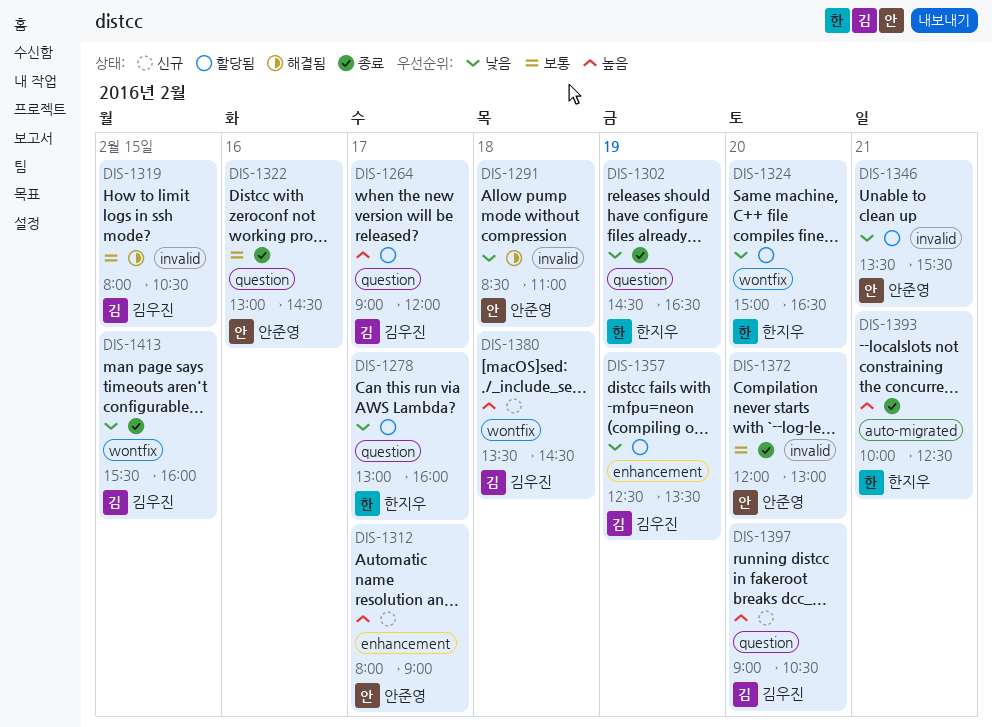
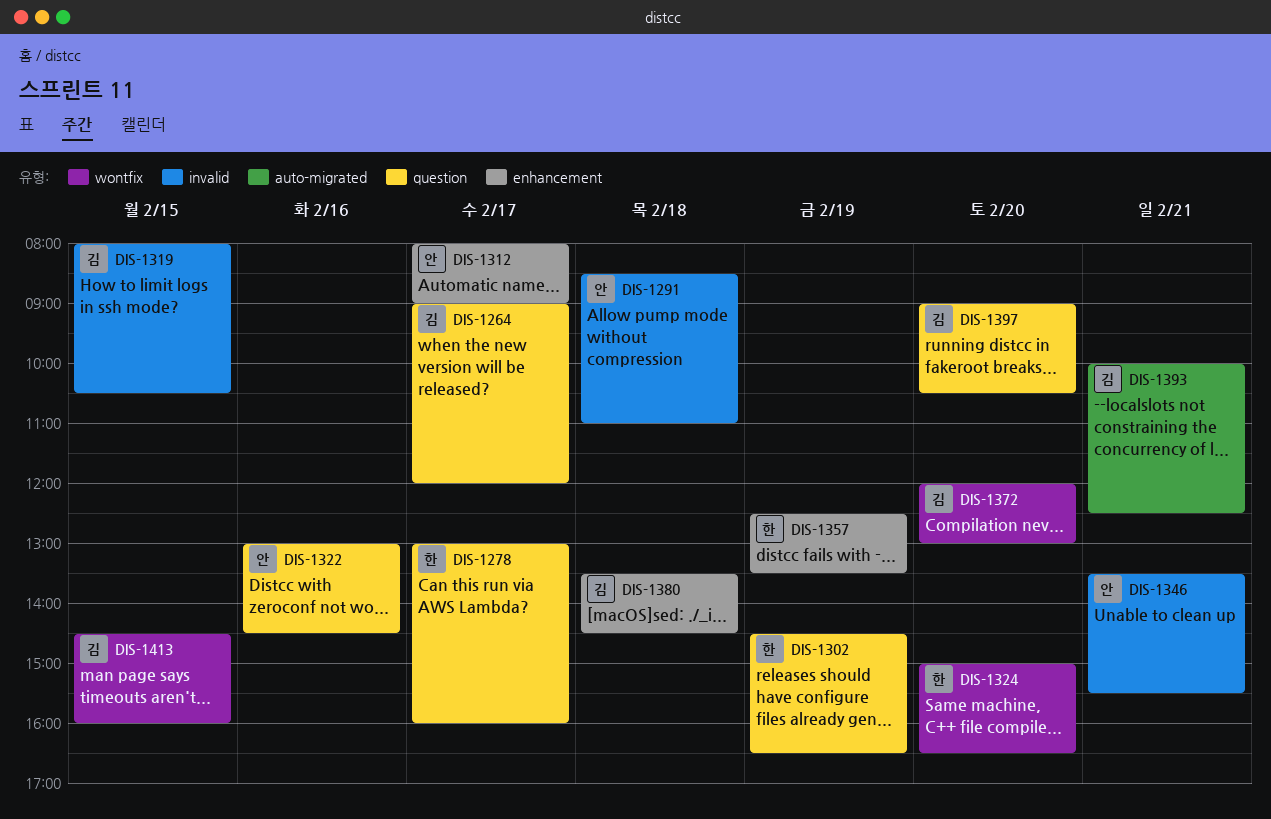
DIS-1357, owner: 김우진 -> 한지우
DIS-1372, owner: 안준영 -> 김우진
DIS-1372, label: invalid -> wontfix
DIS-1380, label: wontfix -> enhancement
DIS-1393, owner: 한지우 -> 김우진
DIS-1413, begins: 15:30 -> 14:30

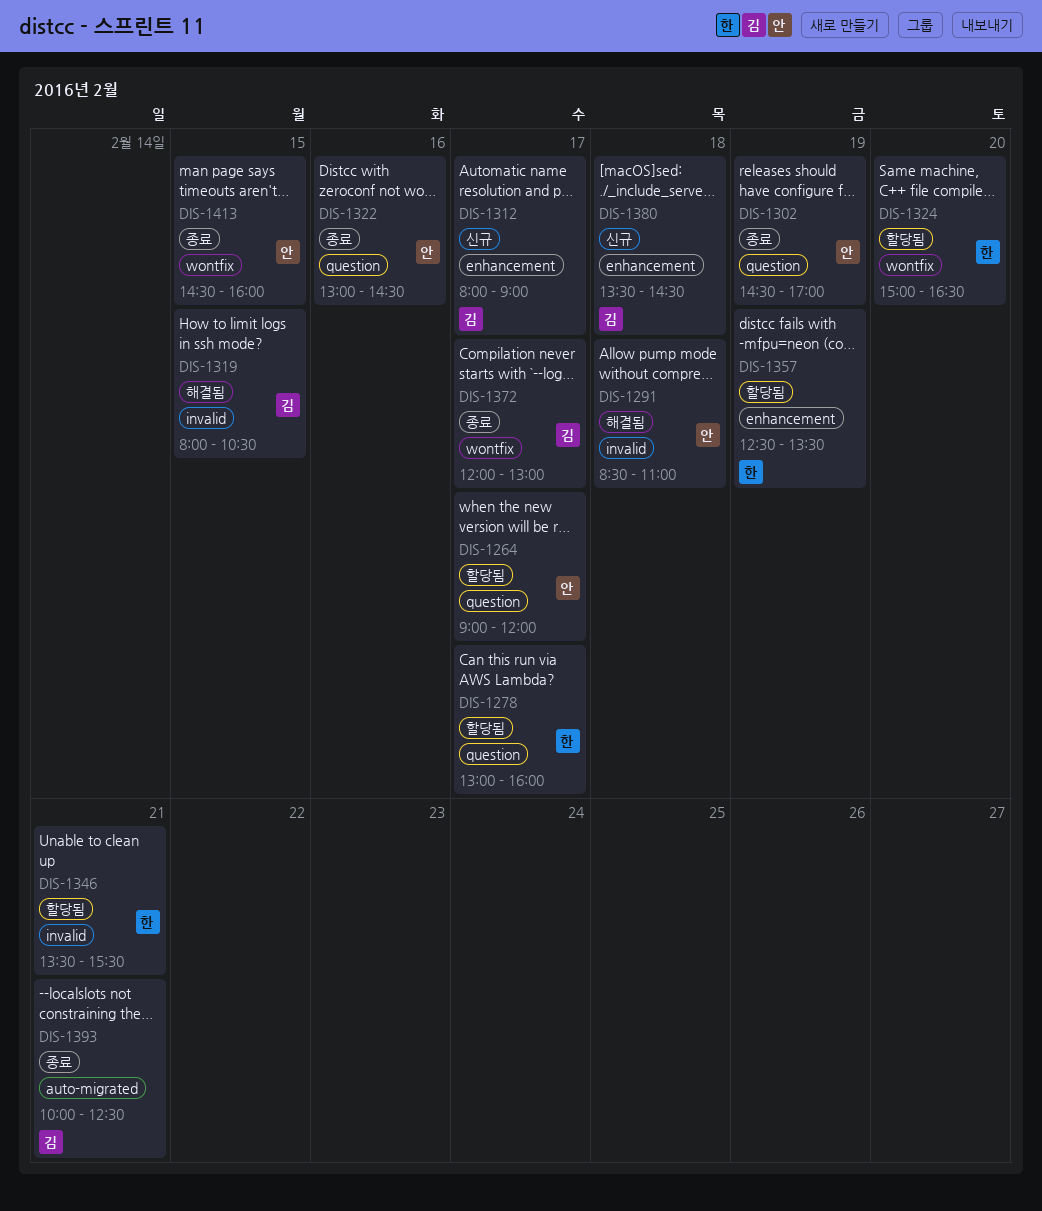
DIS-1264, owner: 김 -> 안
DIS-1302, owner: 한 -> 안
DIS-1302, ends: 16:30 -> 17:00
DIS-1312, owner: 안 -> 김
DIS-1346, owner: 안 -> 한
DIS-1372, day: Feb 20 -> Feb 17
DIS-1397: present -> none
DIS-1413, owner: 김 -> 안

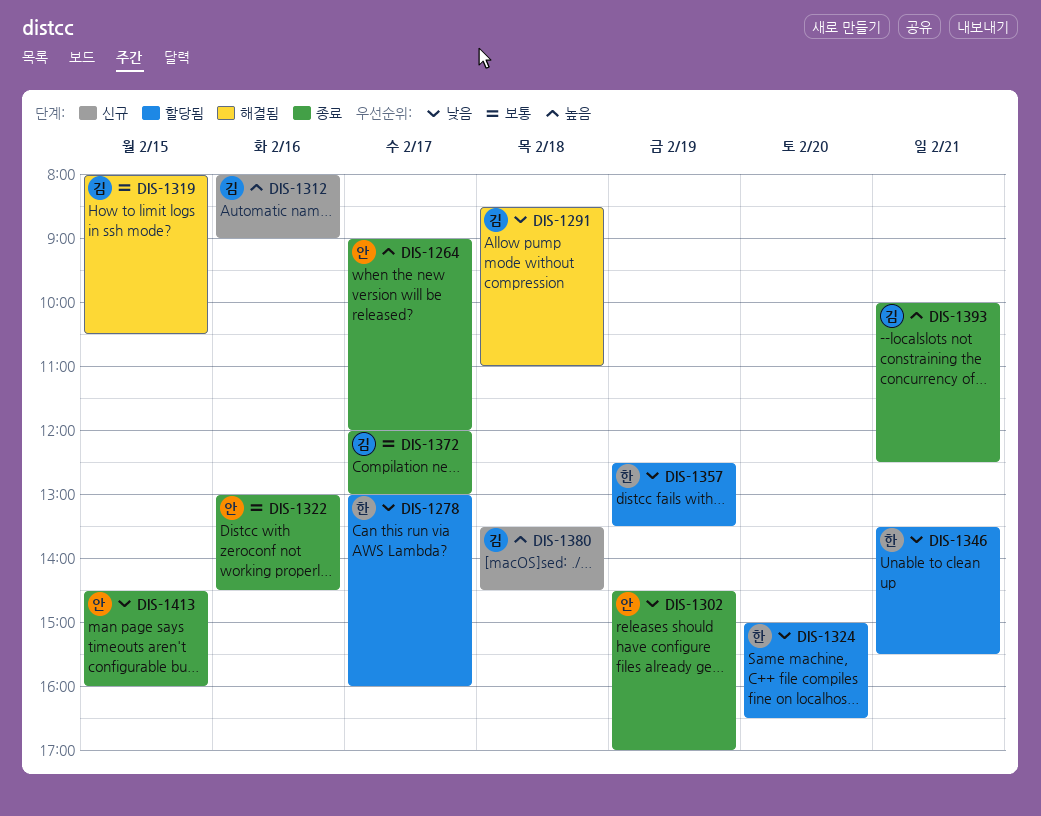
DIS-1264, status: 할당됨 -> 종료
DIS-1291, owner: 안 -> 김
DIS-1312, day: Feb 17 -> Feb 16

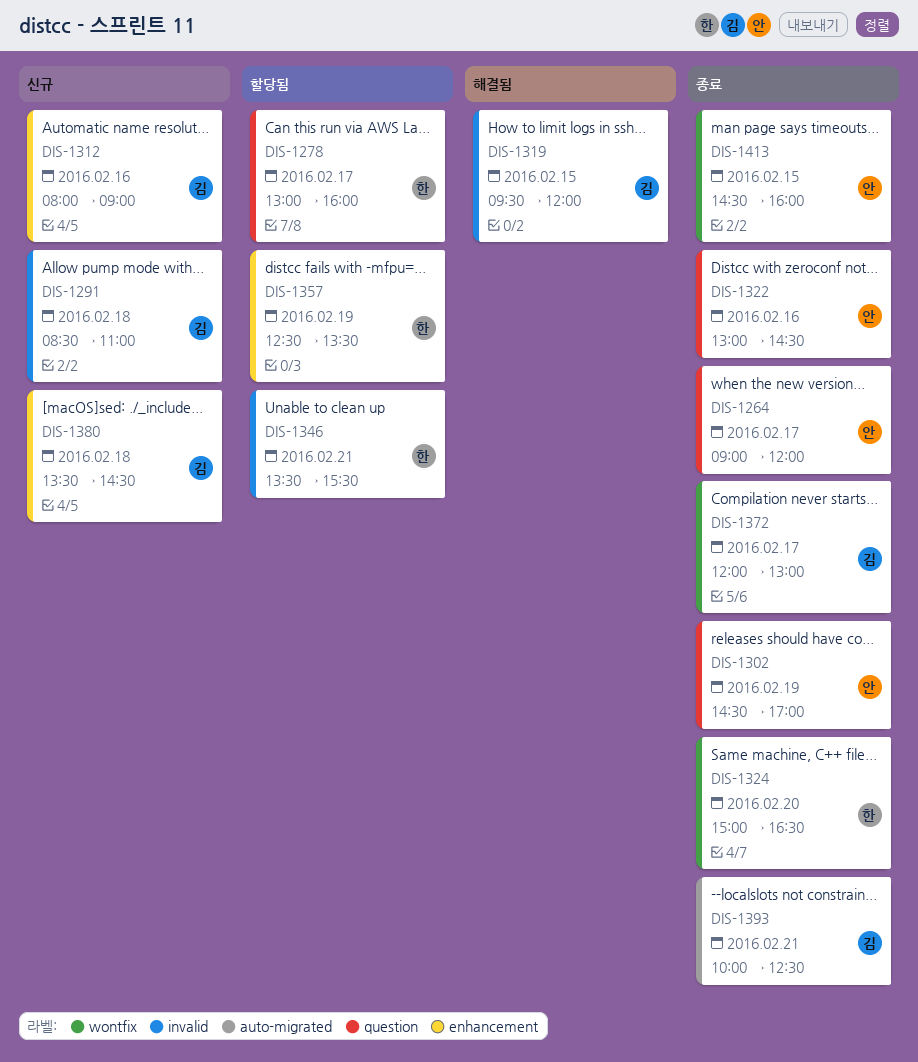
DIS-1291, status: 해결됨 -> 신규
DIS-1319, begins: 08:00 -> 09:30
DIS-1319, ends: 10:30 -> 12:00
DIS-1324, status: 할당됨 -> 종료

